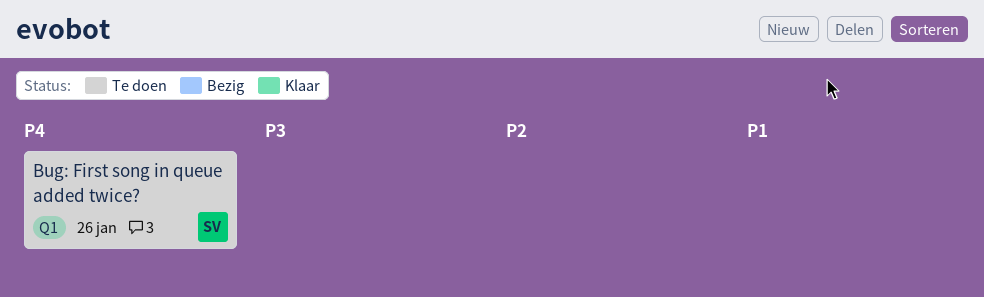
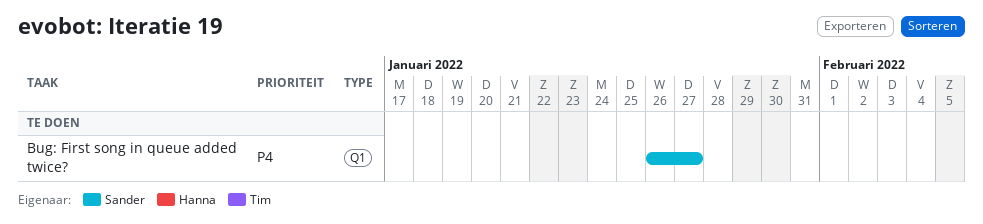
Bug: First song in queue added twice?, due: Jan 26 -> Jan 27

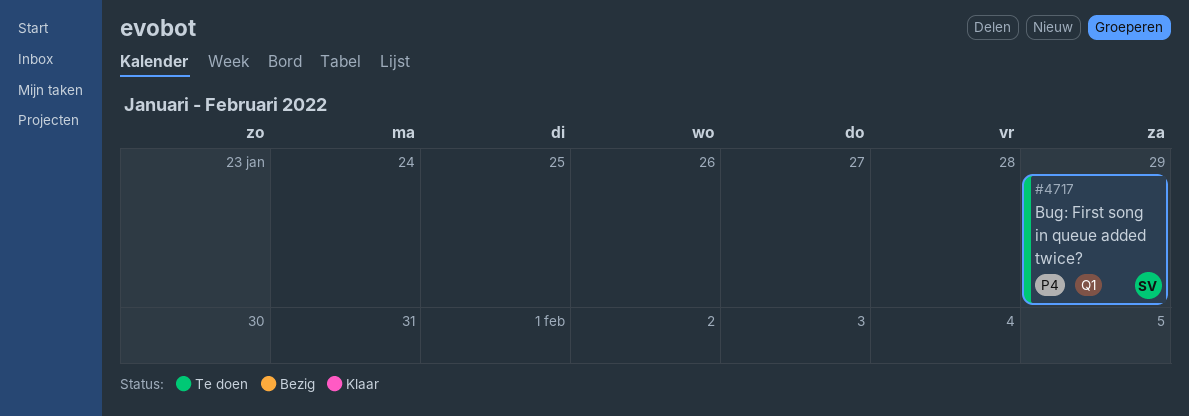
Bug: First song in queue added twice?, due: Jan 27 -> Jan 29

